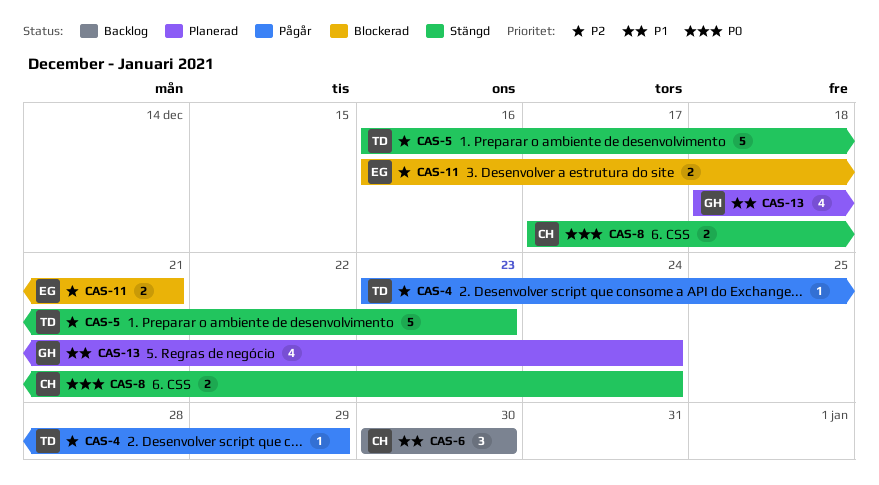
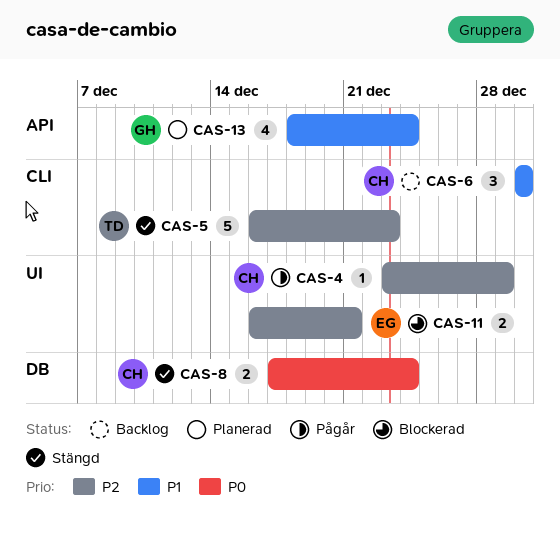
CAS-4, owner: TD -> CH

